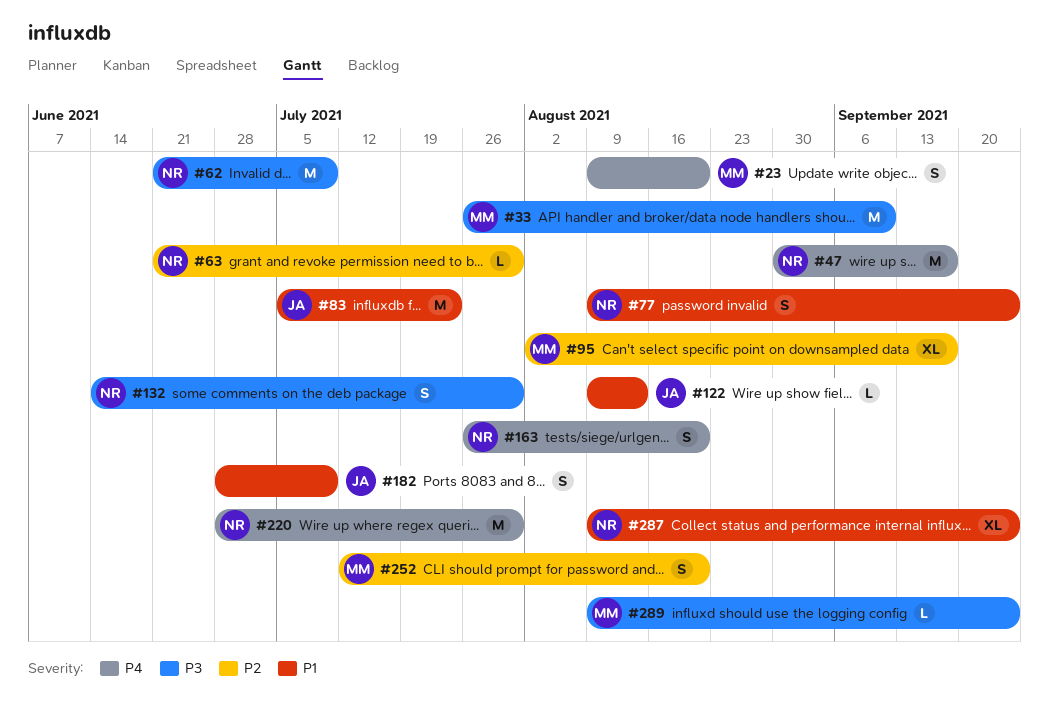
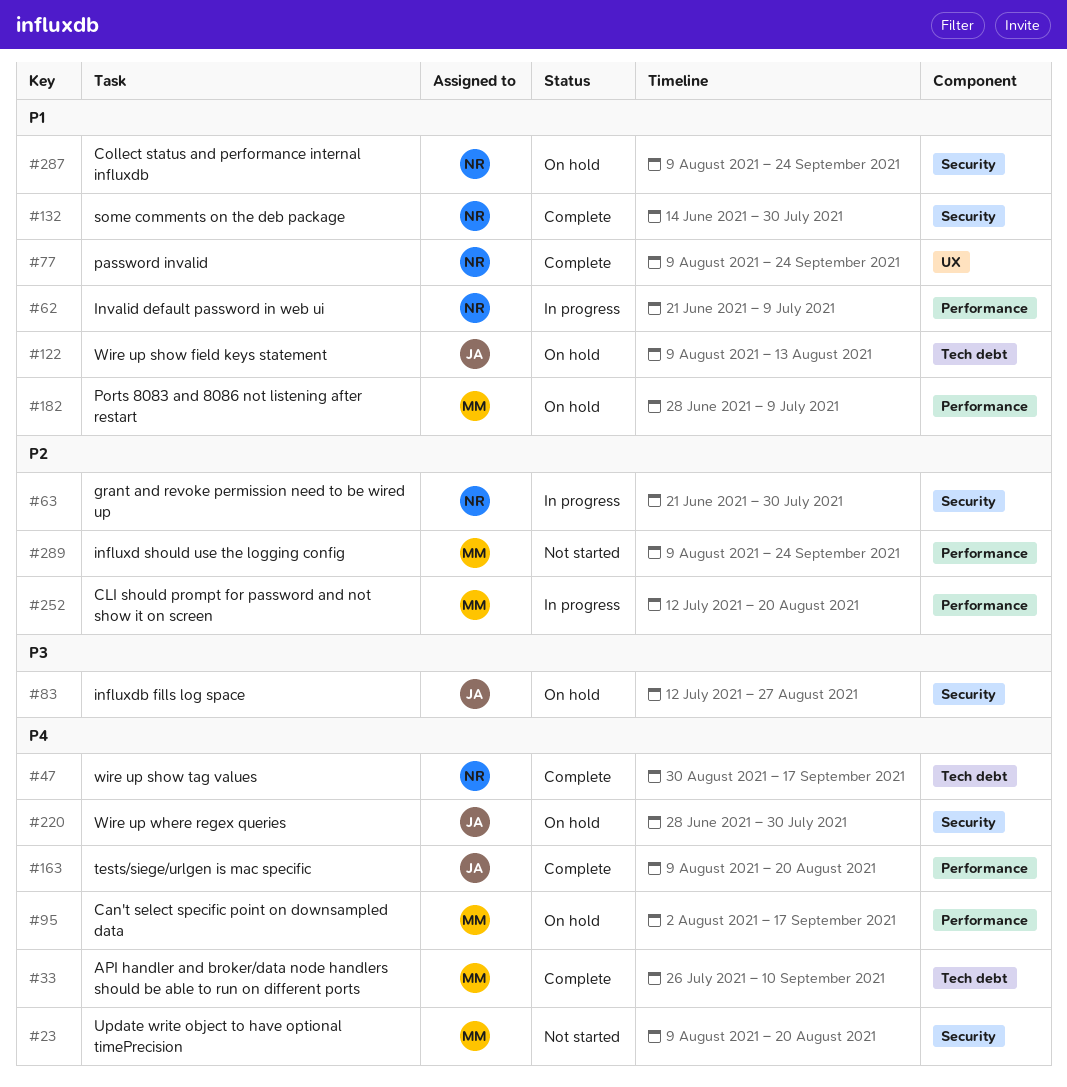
#33, priority: P3 -> P4
#62, priority: P3 -> P1
#83, priority: P1 -> P3
#83, start: Jul 5 -> Jul 12
#83, due: Jul 23 -> Aug 27
#95, priority: P2 -> P4
#132, priority: P3 -> P1
#163, owner: NR -> JA
#163, start: Jul 26 -> Aug 9
#182, owner: JA -> MM
#220, owner: NR -> JA
#289, priority: P3 -> P2

